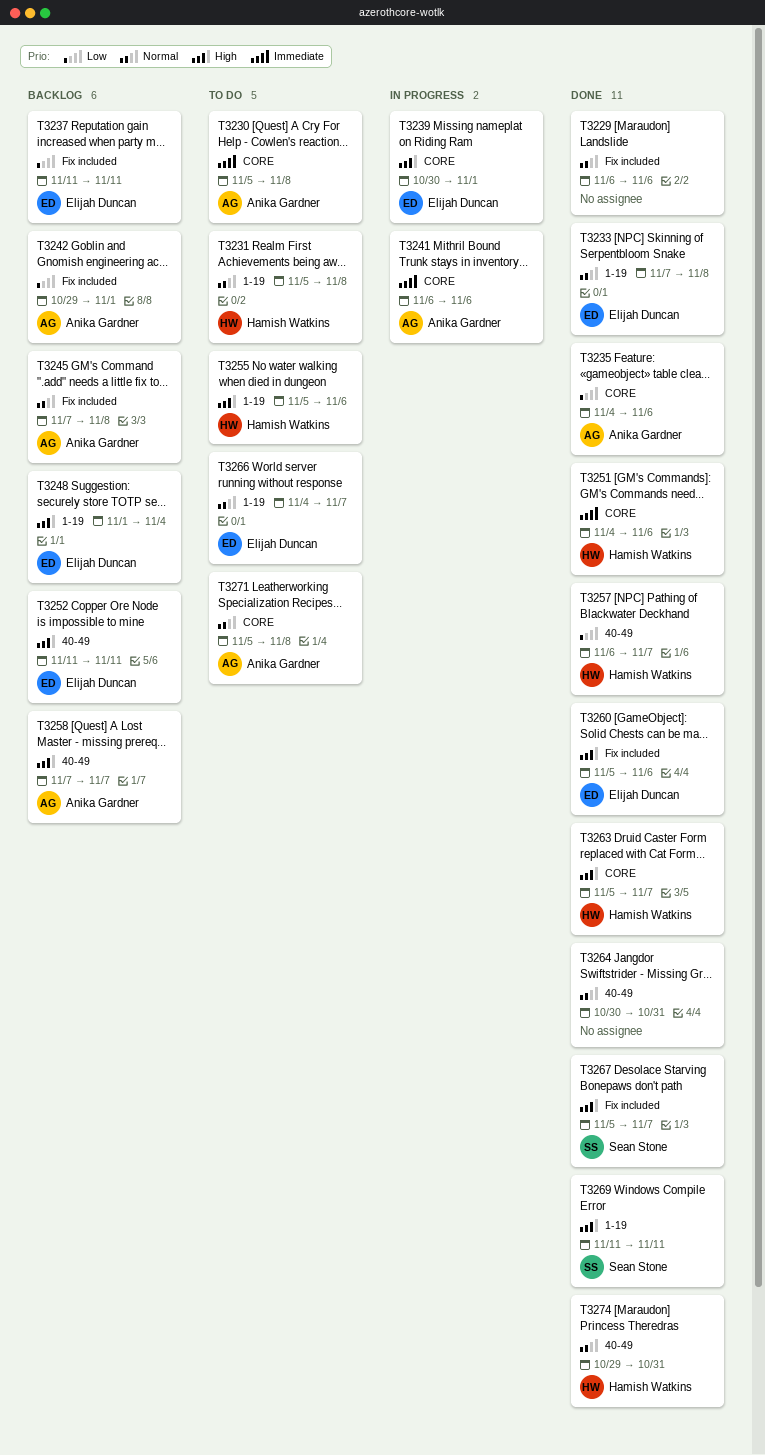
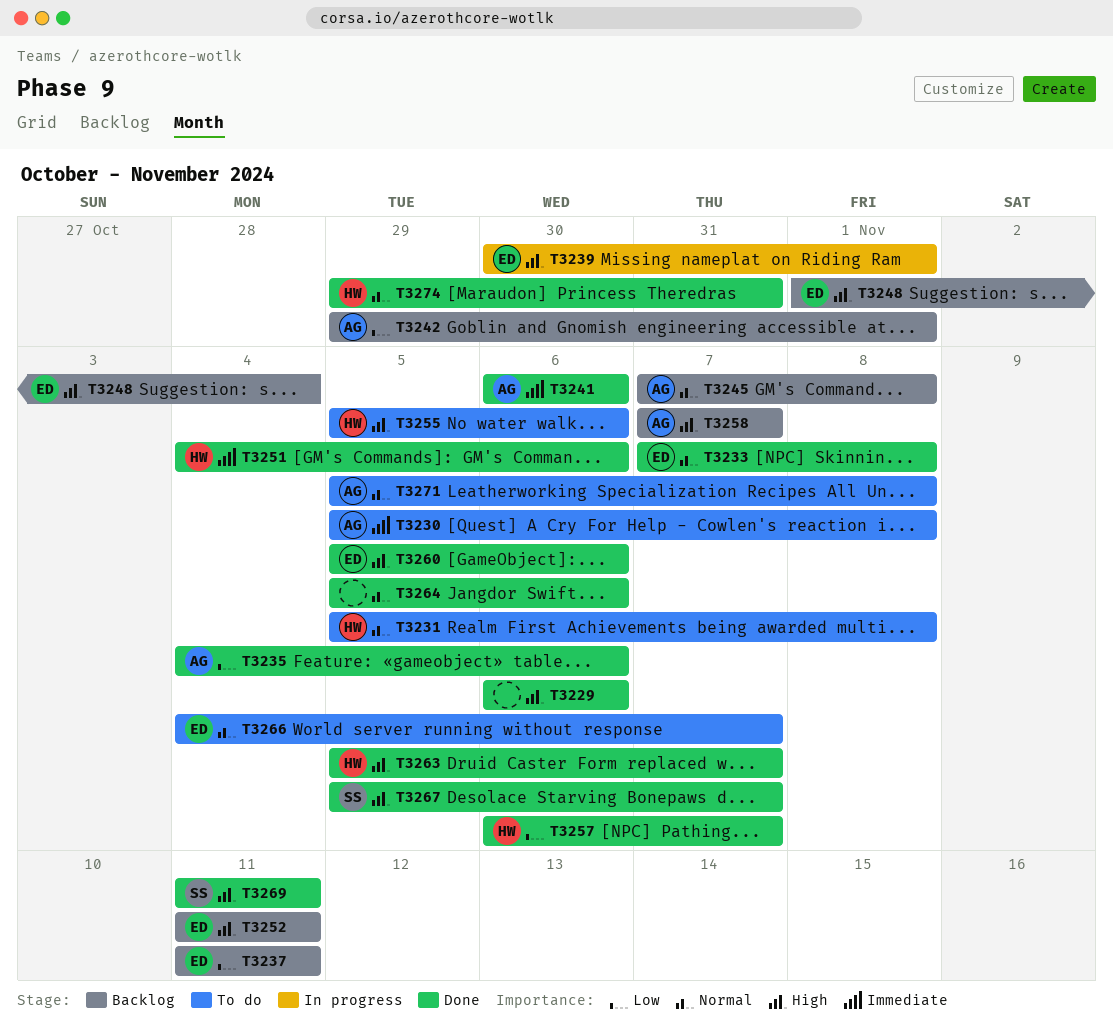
T3229, priority: Normal -> High
T3241, status: In progress -> Done
T3264, start: Oct 30 -> Nov 5
T3264, due: Oct 31 -> Nov 6

